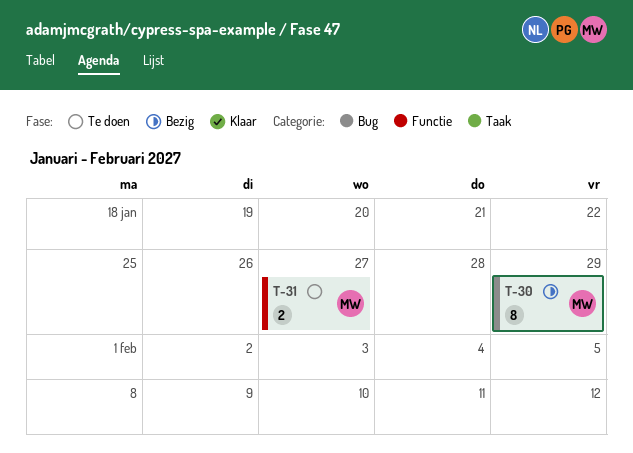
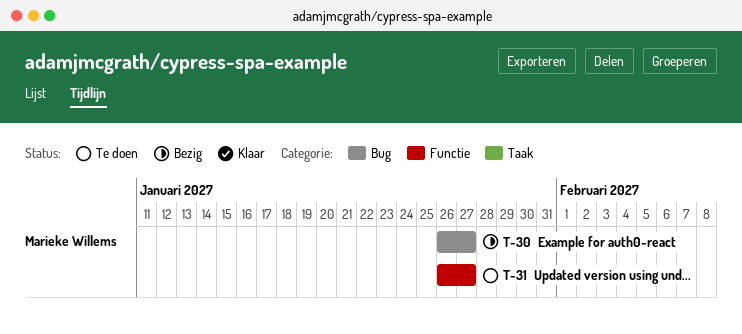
T-30, due: Jan 29 -> Jan 27

